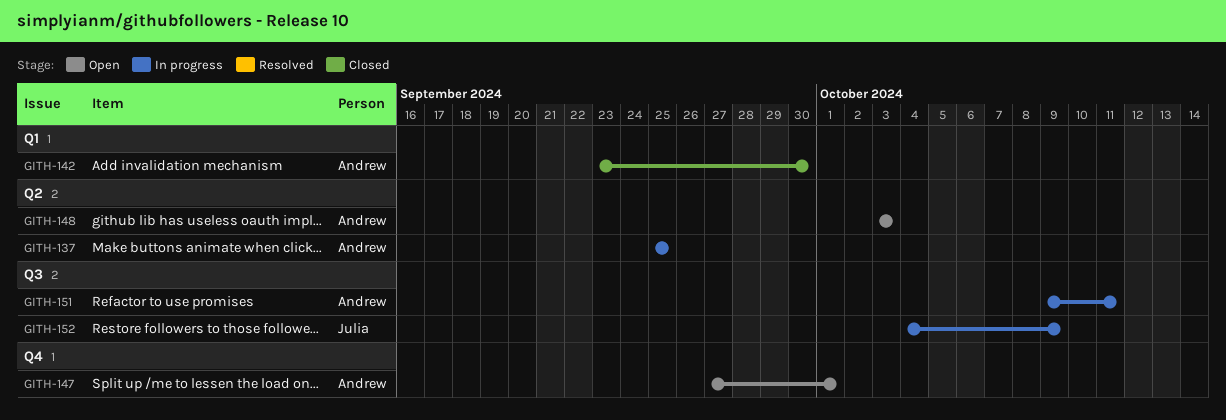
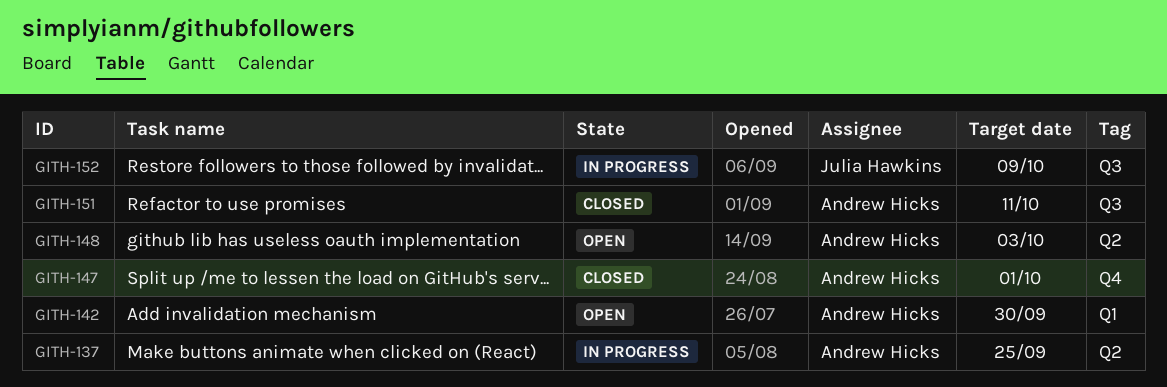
GITH-142, status: Closed -> Open
GITH-147, status: Open -> Closed
GITH-151, status: In progress -> Closed

